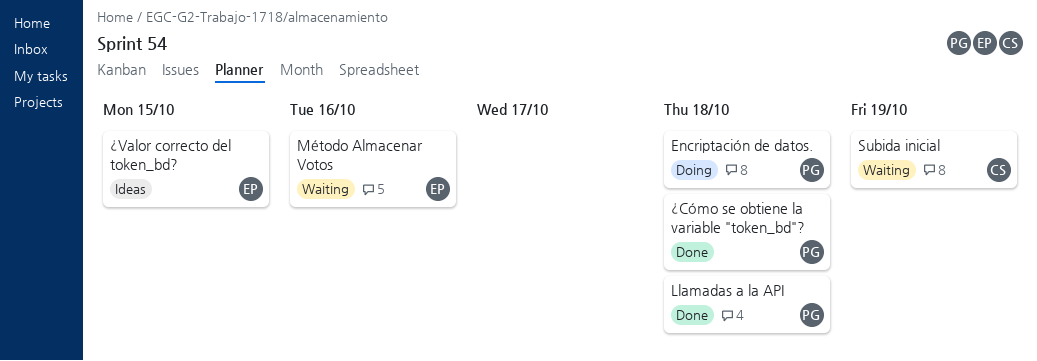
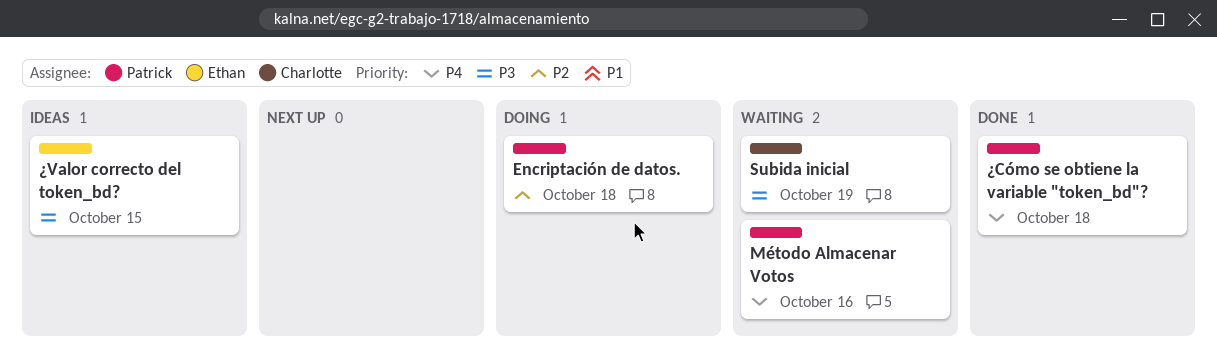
Llamadas a la API: present -> none
Método Almacenar Votos, owner: Ethan -> Patrick

